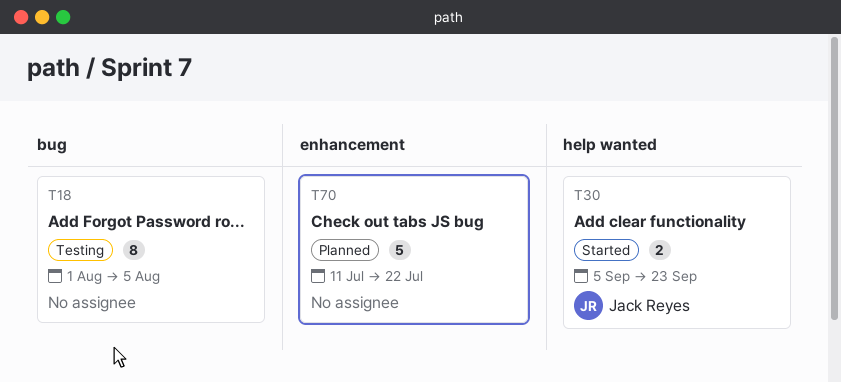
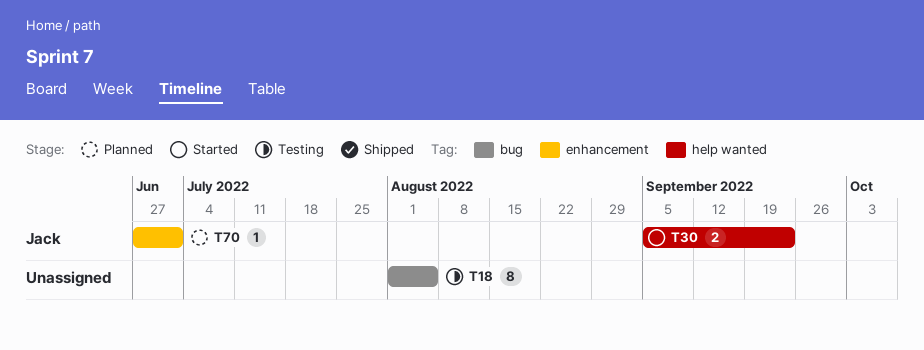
T70, owner: none -> Jack Reyes
T70, estimate: 5 -> 1
T70, start: Jul 11 -> Jun 27
T70, due: Jul 22 -> Jul 1

